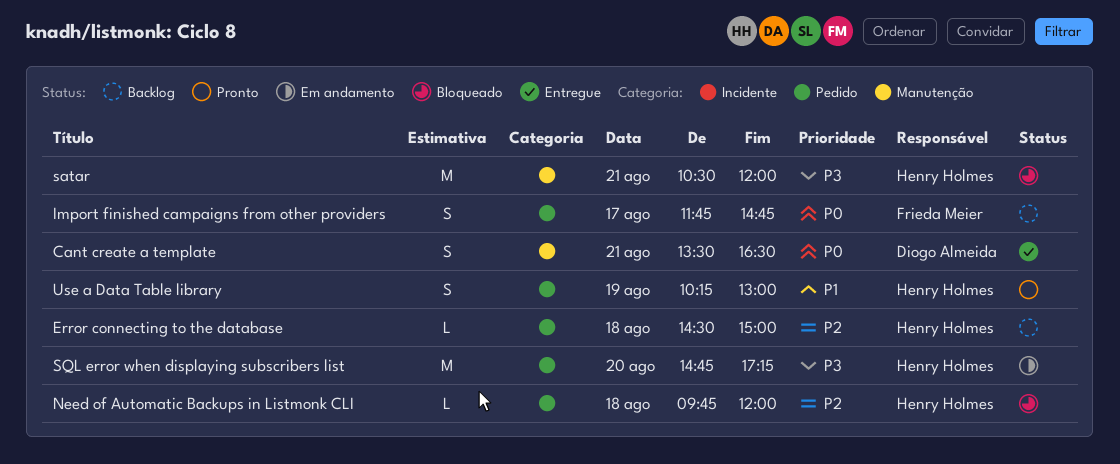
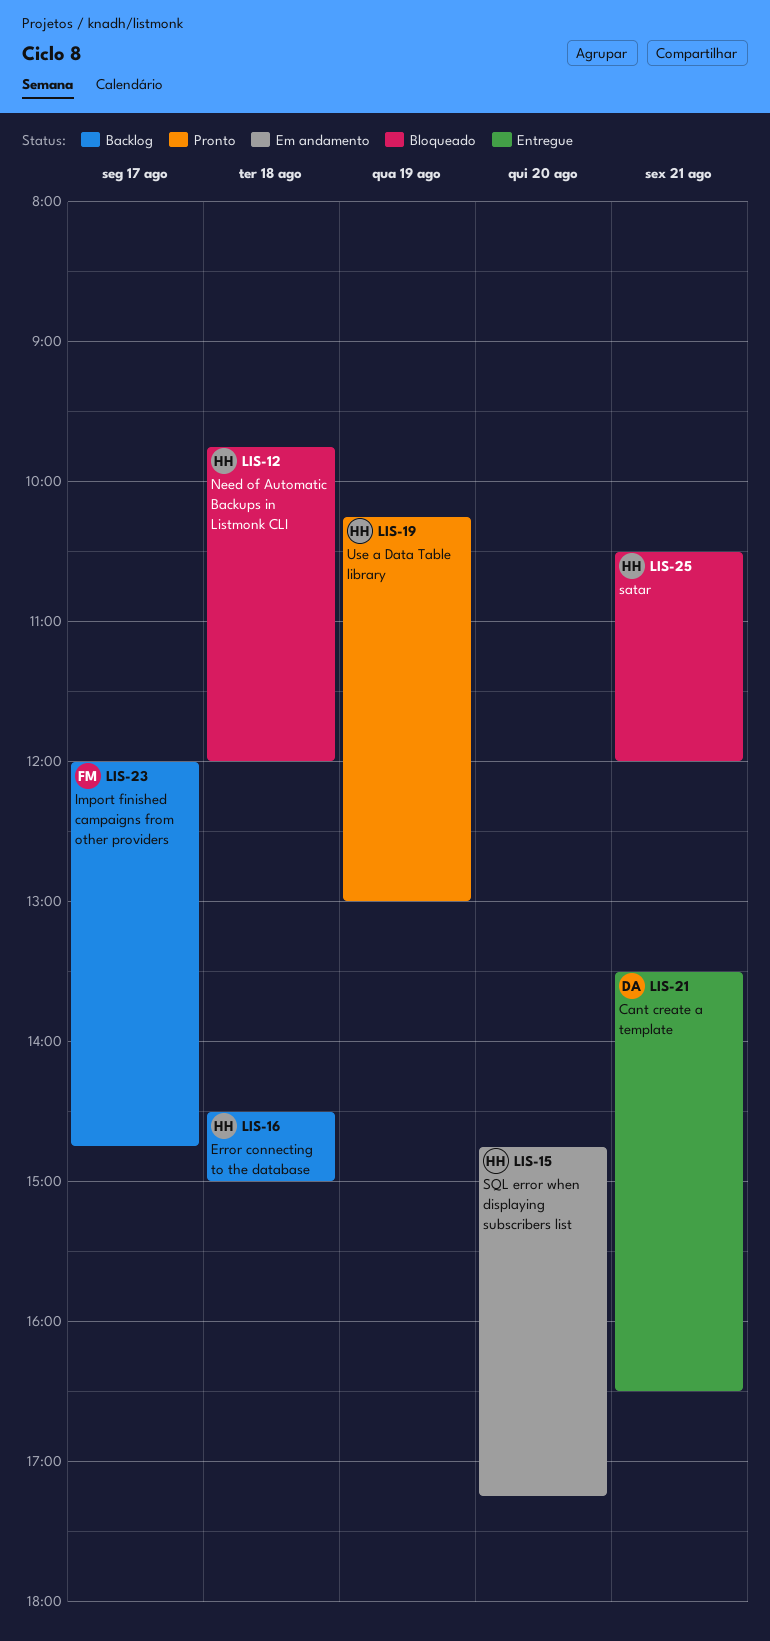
Import finished campaigns from other providers, begins: 11:45 -> 12:00

